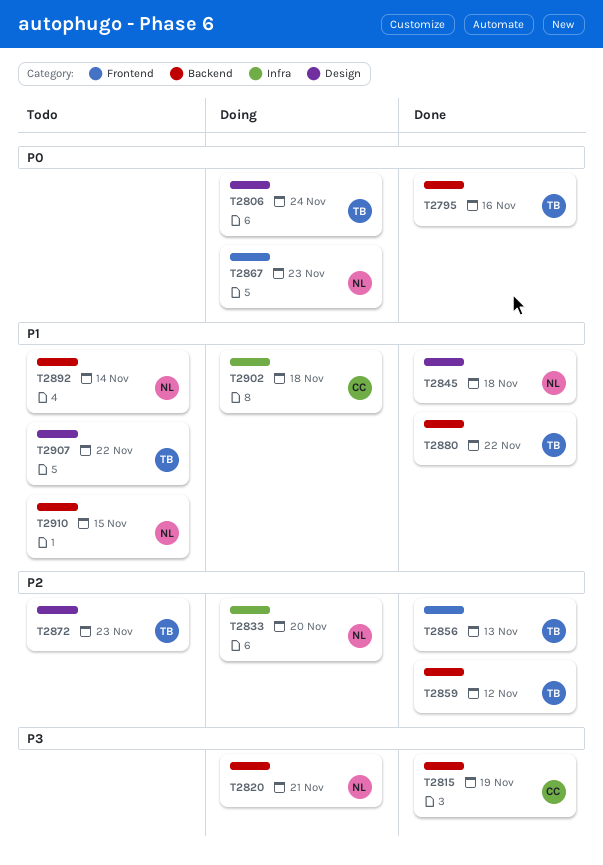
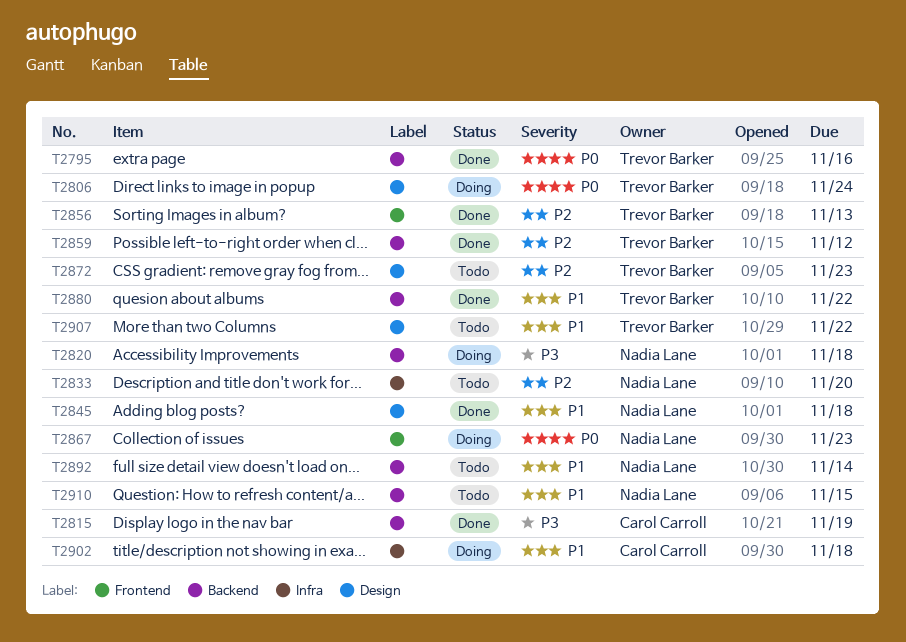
T2820, due: Nov 21 -> Nov 18
T2833, status: Doing -> Todo

